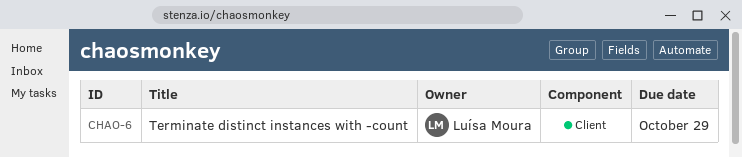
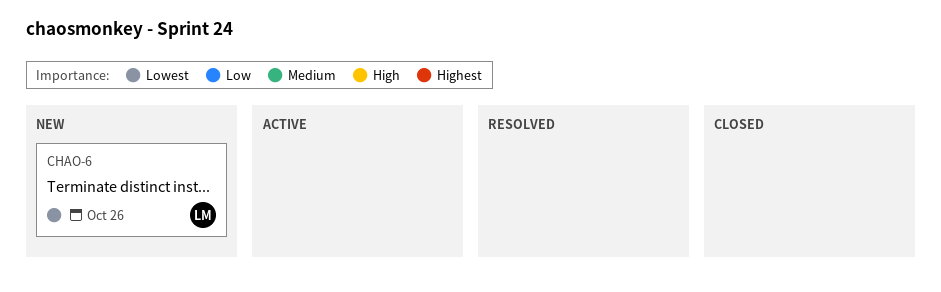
CHAO-6, due: Oct 29 -> Oct 26

